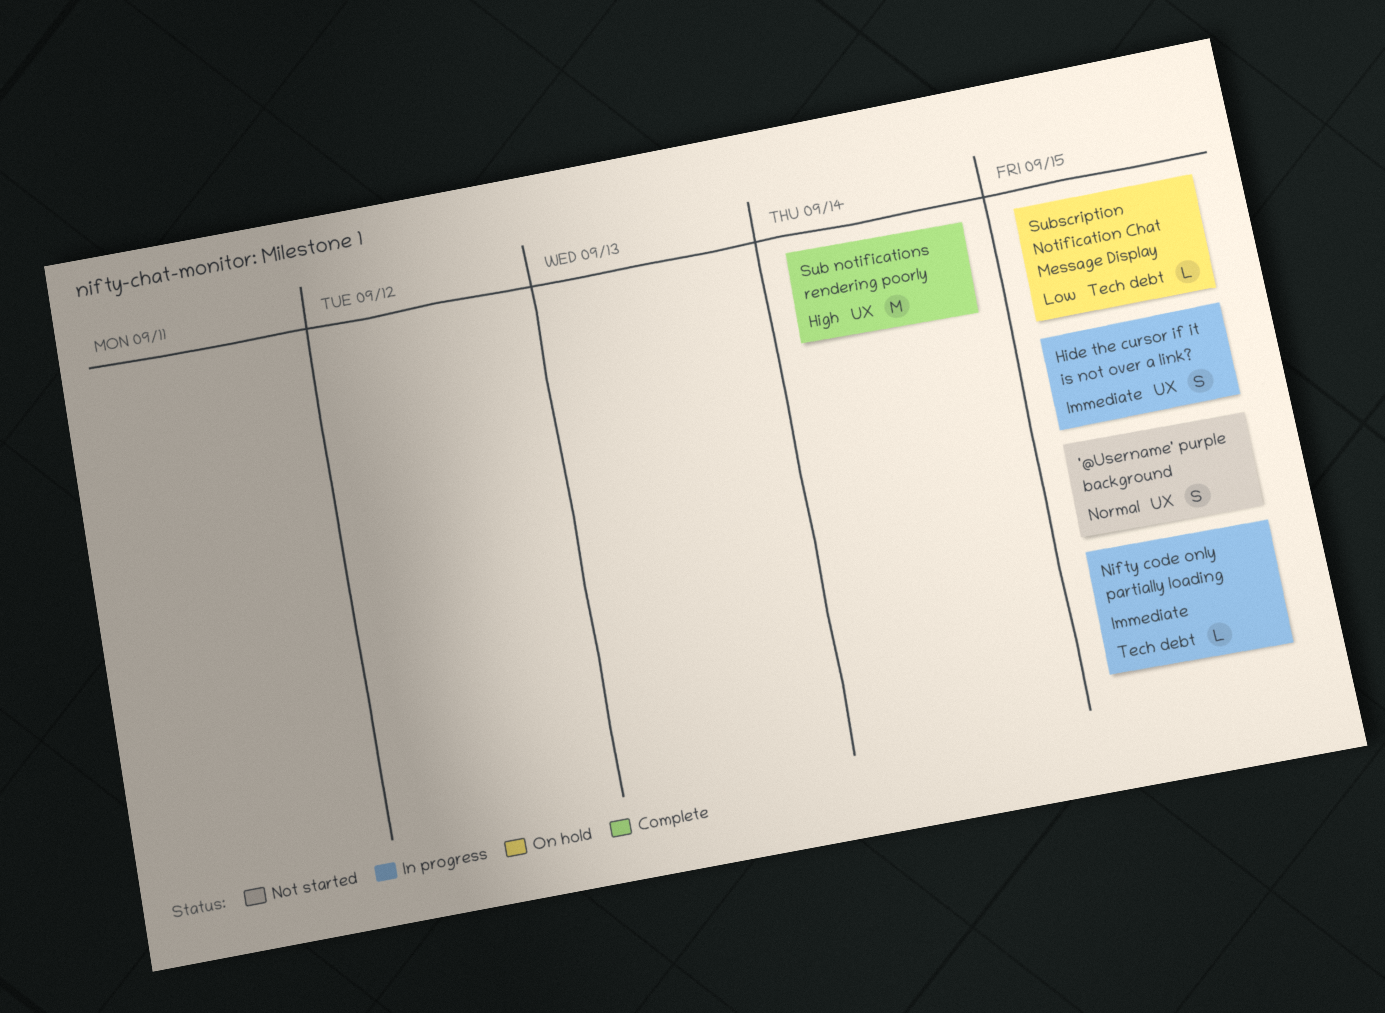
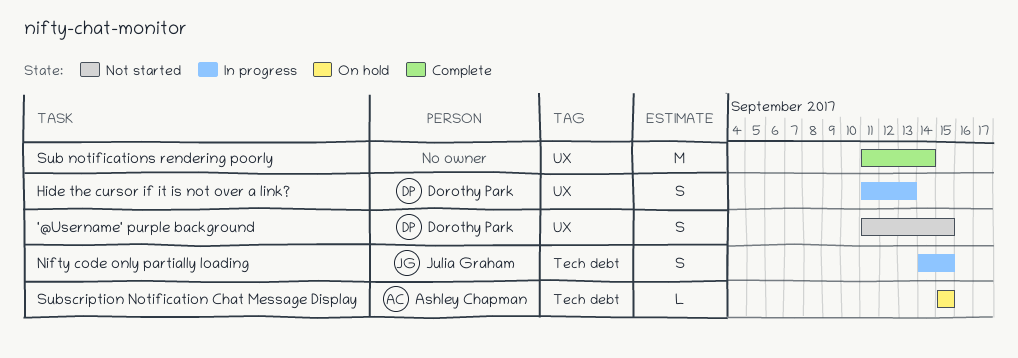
Hide the cursor if it is not over a link?, due: Sep 15 -> Sep 13
Nifty code only partially loading, estimate: L -> S

